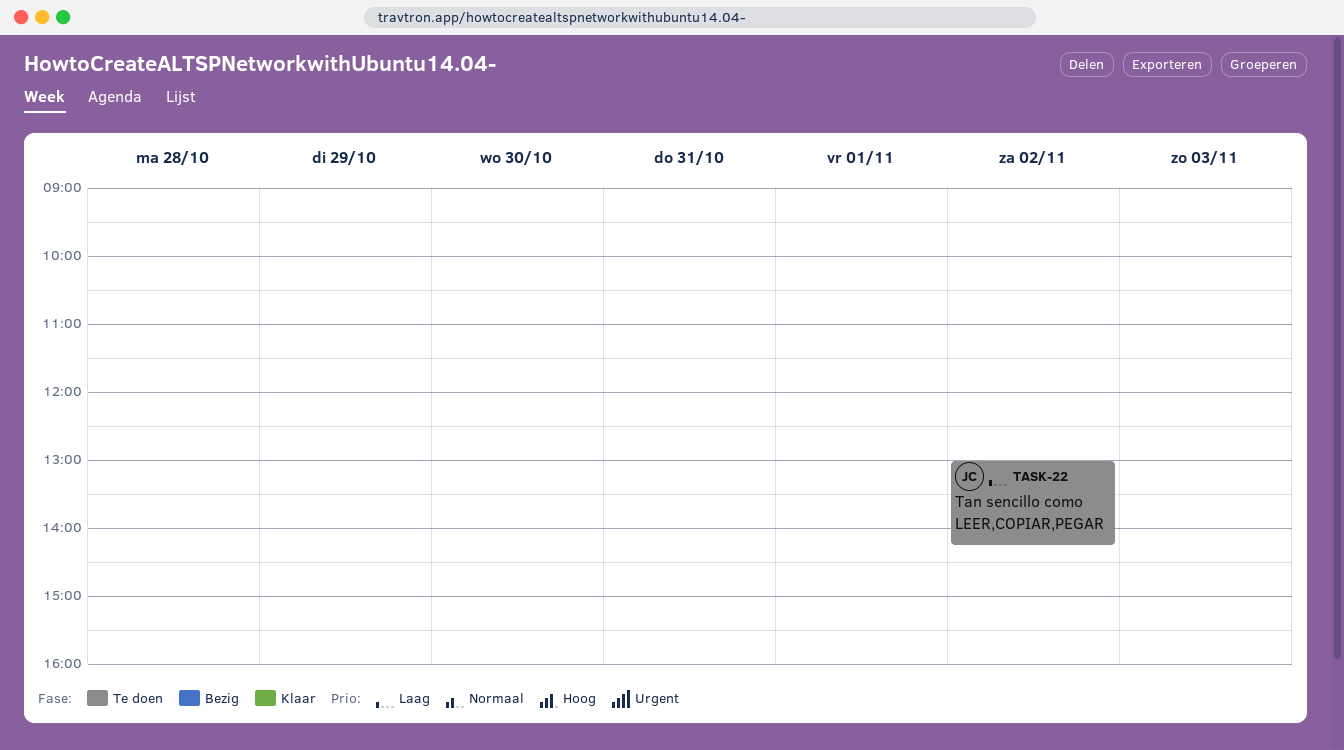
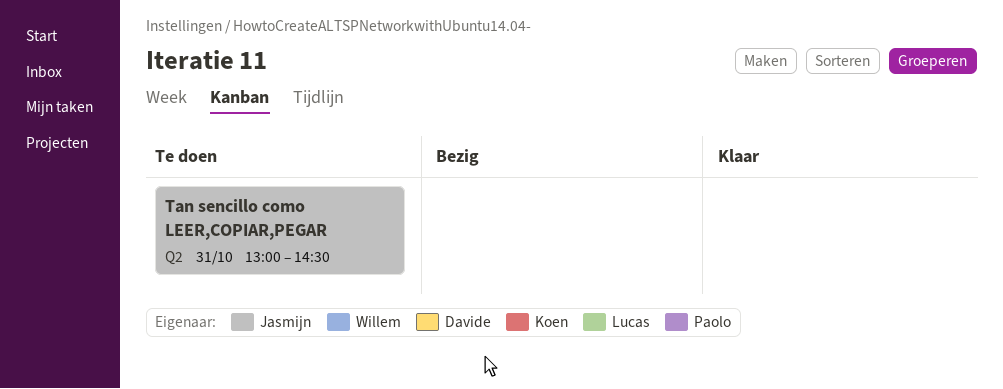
Tan sencillo como LEER,COPIAR,PEGAR, day: Nov 2 -> Oct 31
Tan sencillo como LEER,COPIAR,PEGAR, ends: 14:15 -> 14:30

